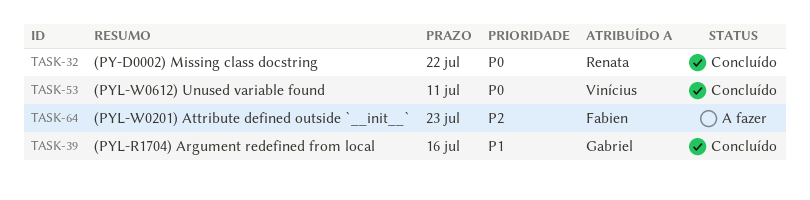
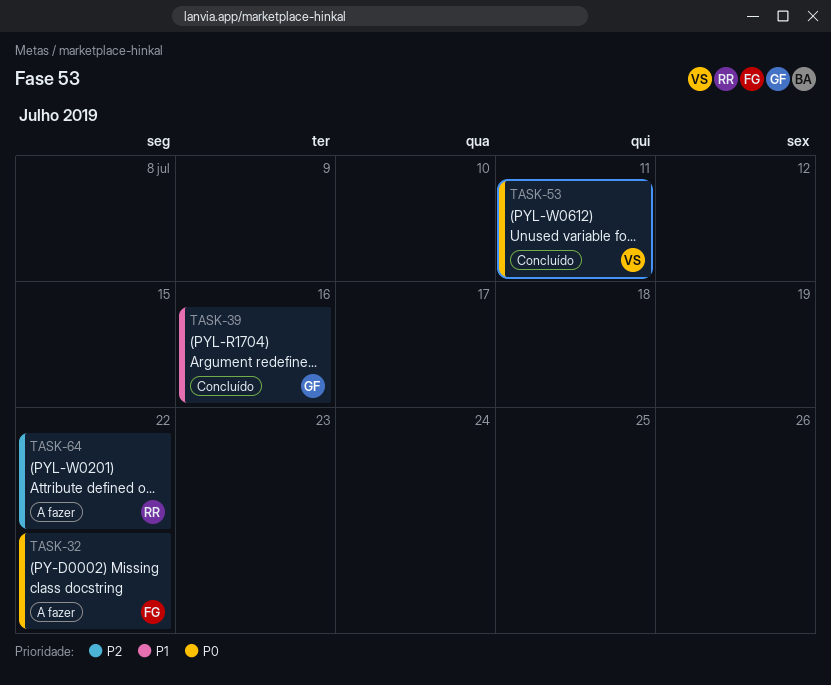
TASK-32, status: Concluído -> A fazer
TASK-32, owner: Renata -> Fabien
TASK-64, owner: Fabien -> Renata
TASK-64, due: Jul 23 -> Jul 22

